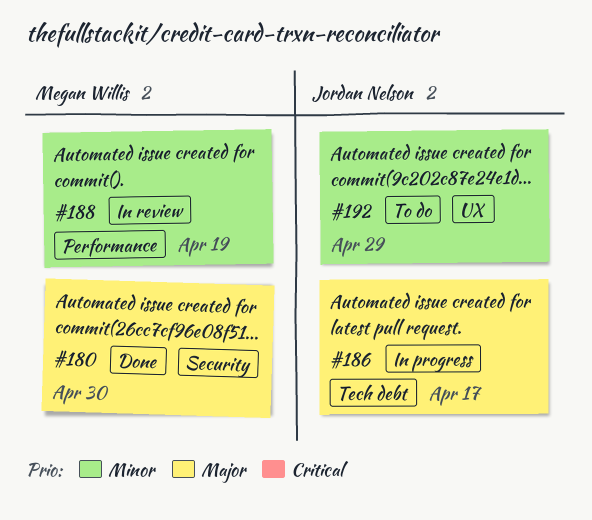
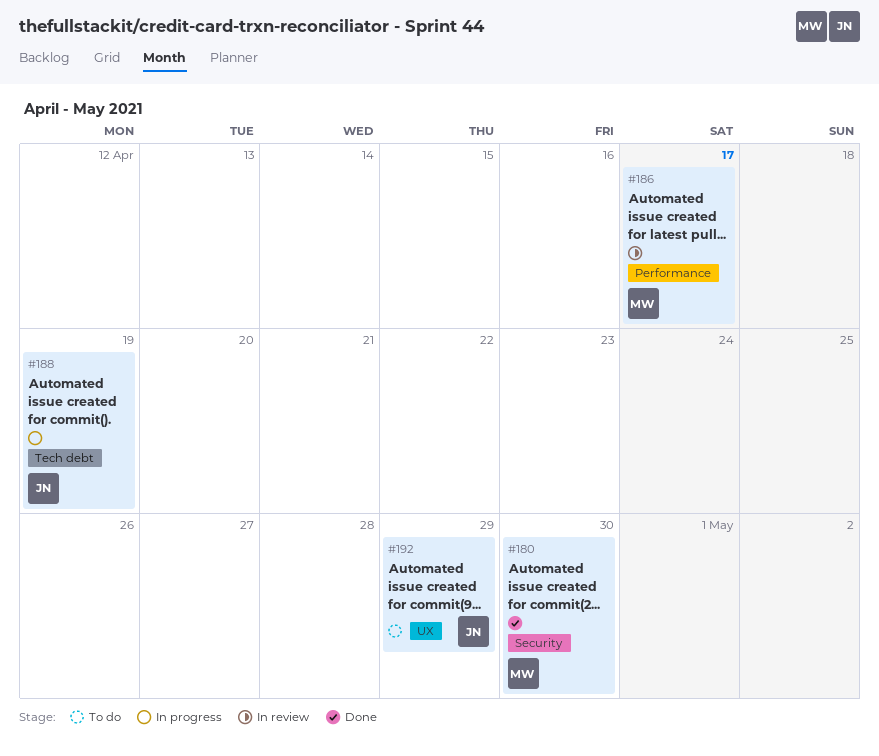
#186, status: In progress -> In review
#186, owner: Jordan Nelson -> Megan Willis
#186, label: Tech debt -> Performance
#188, status: In review -> In progress
#188, owner: Megan Willis -> Jordan Nelson
#188, label: Performance -> Tech debt

